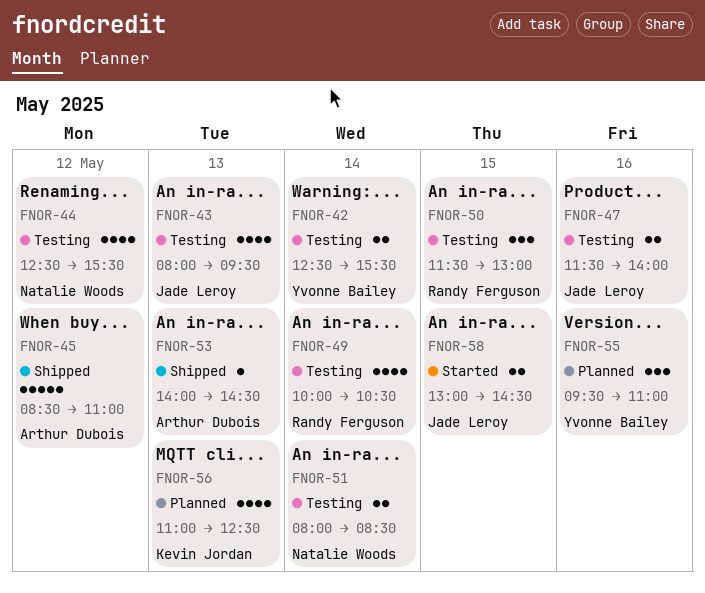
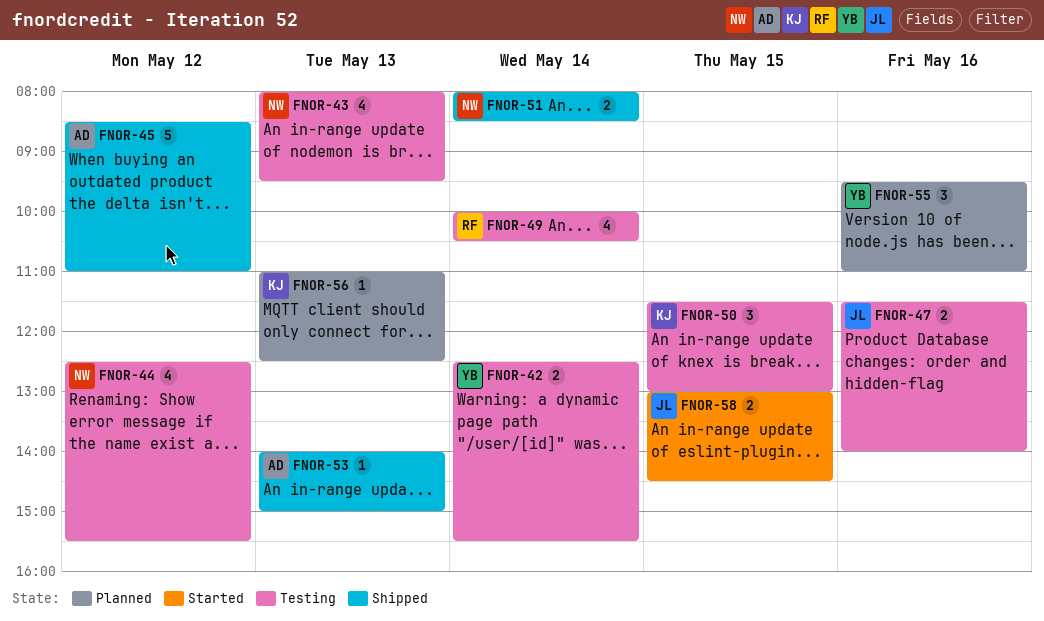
FNOR-43, owner: Jade Leroy -> Natalie Woods
FNOR-50, owner: Randy Ferguson -> Kevin Jordan
FNOR-51, status: Testing -> Shipped
FNOR-53, ends: 14:30 -> 15:00
FNOR-56, estimate: 4 -> 1

